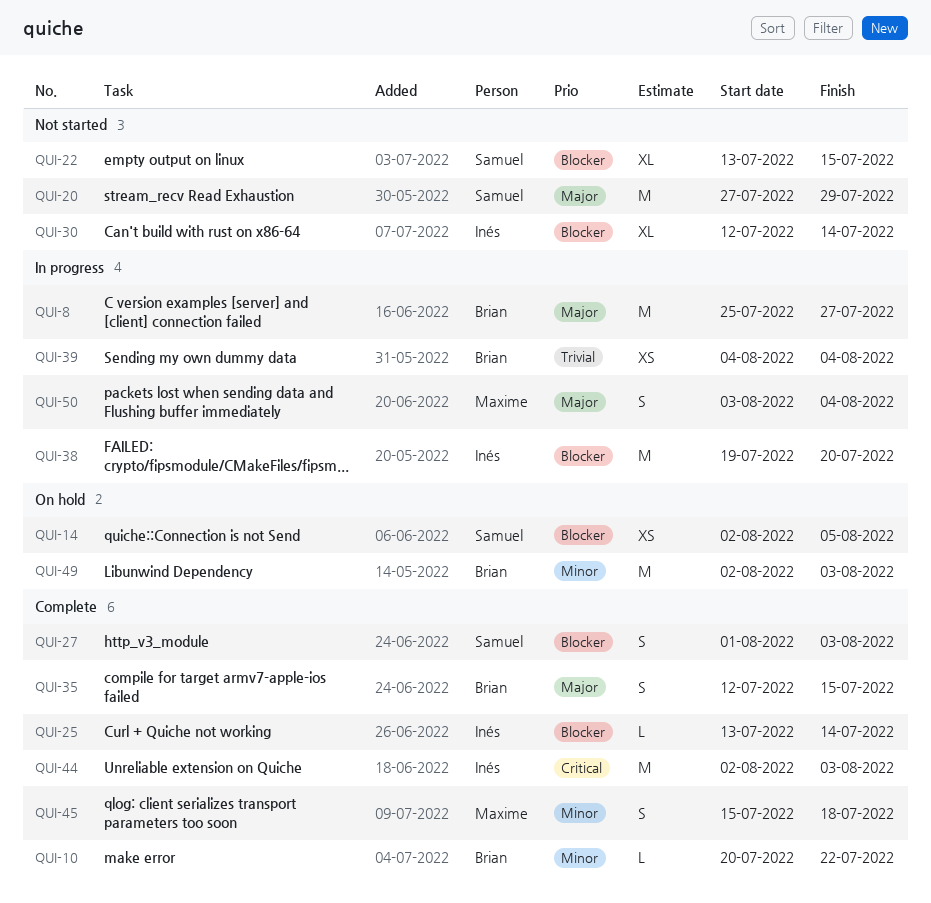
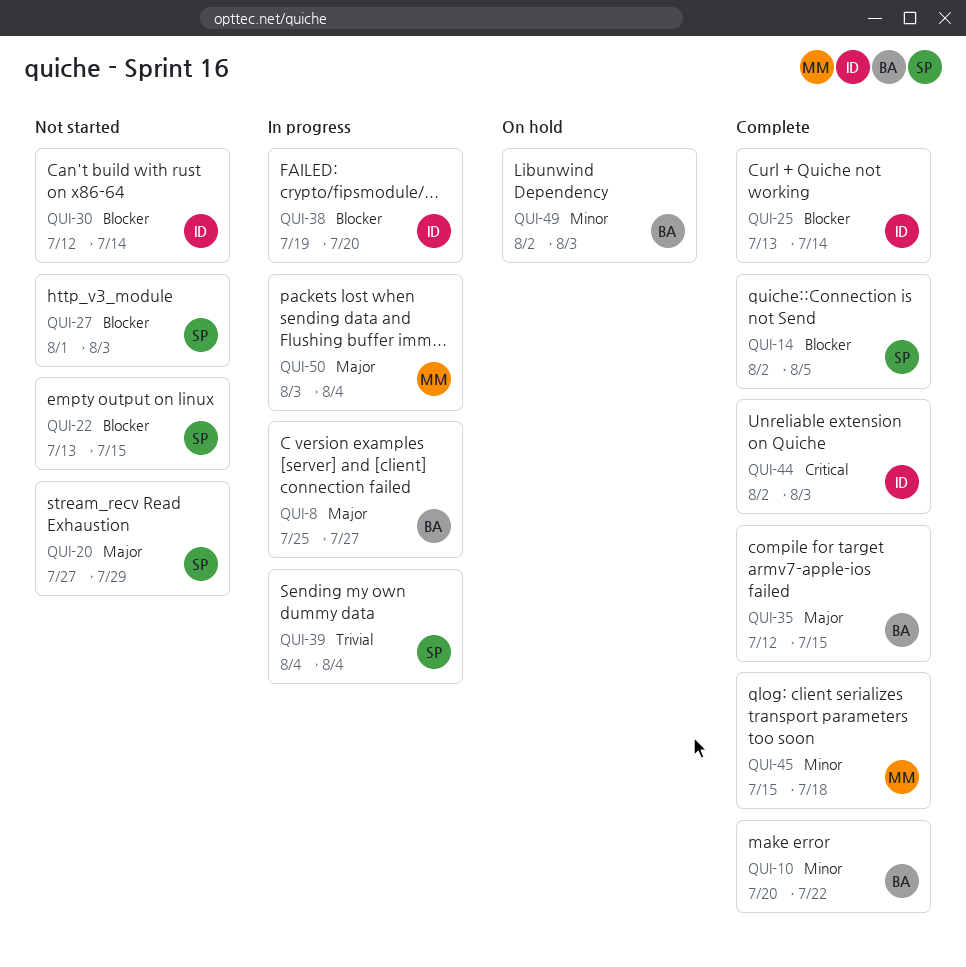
QUI-14, status: On hold -> Complete
QUI-27, status: Complete -> Not started
QUI-39, owner: Brian -> Samuel

